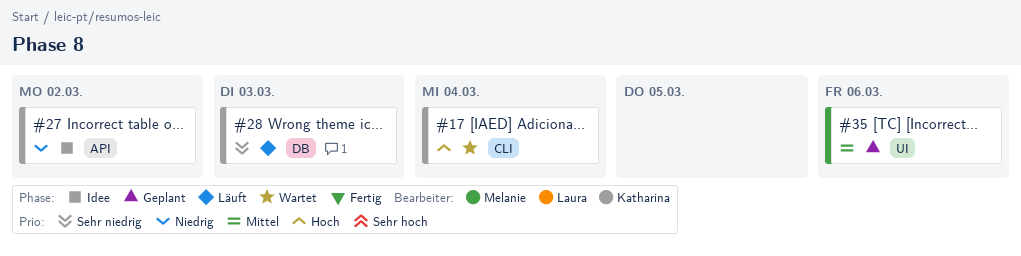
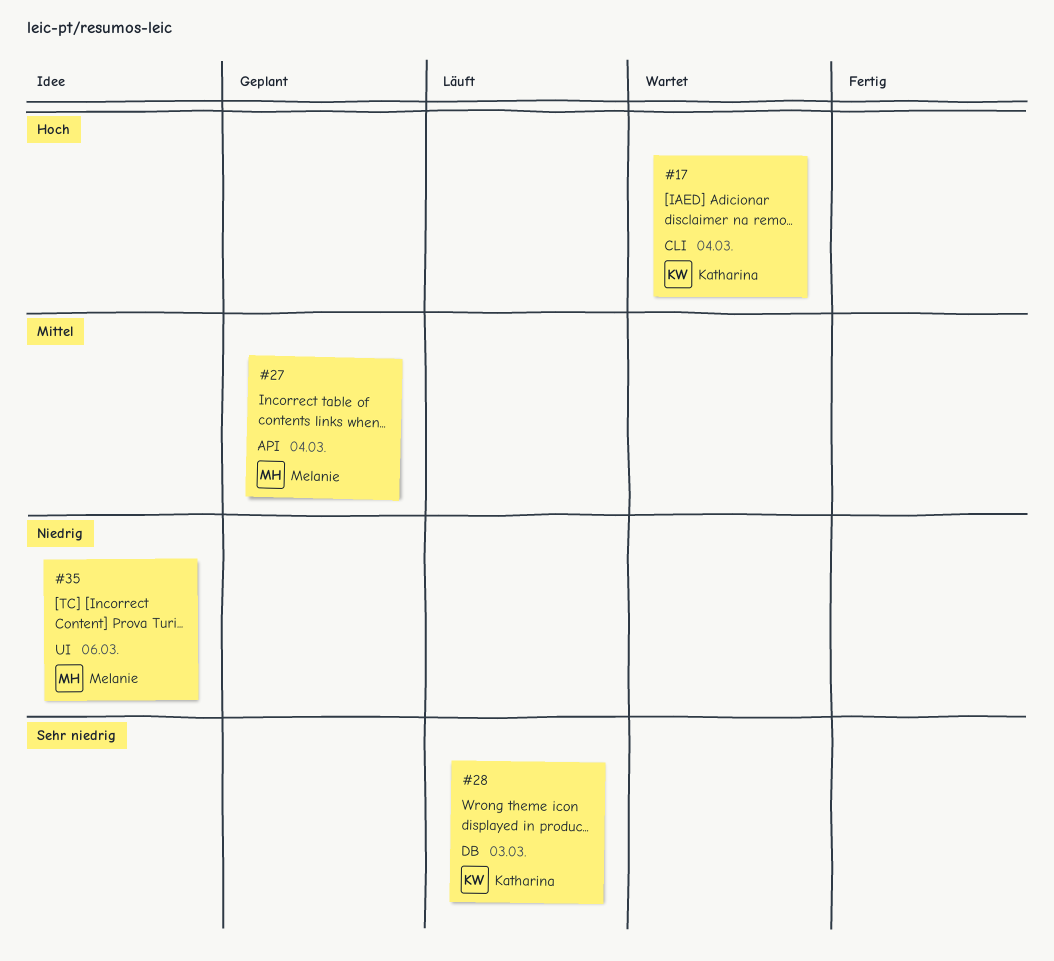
#27, status: Idee -> Geplant
#27, owner: Katharina -> Melanie
#27, priority: Niedrig -> Mittel
#27, due: Mar 2 -> Mar 4
#35, status: Geplant -> Idee
#35, priority: Mittel -> Niedrig

